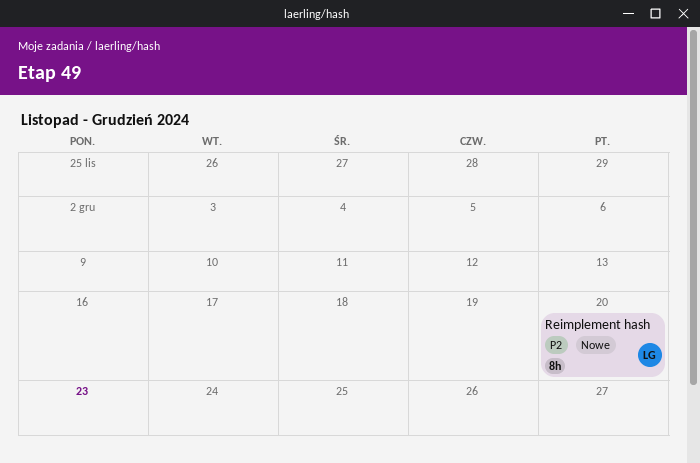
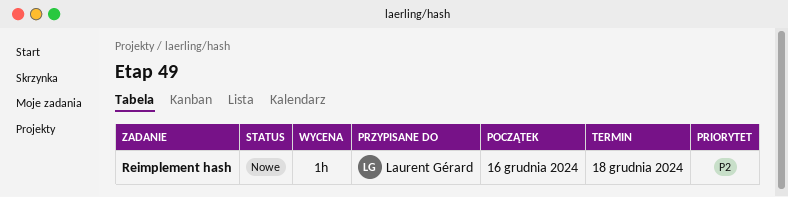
Reimplement hash, estimate: 8h -> 1h
Reimplement hash, due: Dec 20 -> Dec 18

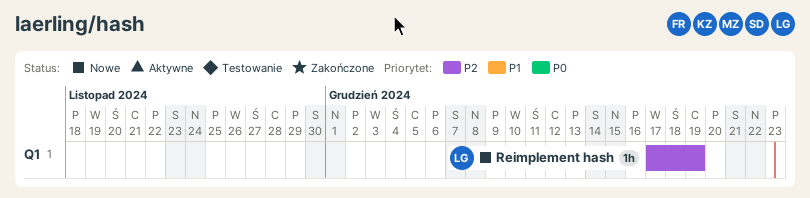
Reimplement hash, start: Dec 16 -> Dec 17
Reimplement hash, due: Dec 18 -> Dec 19

